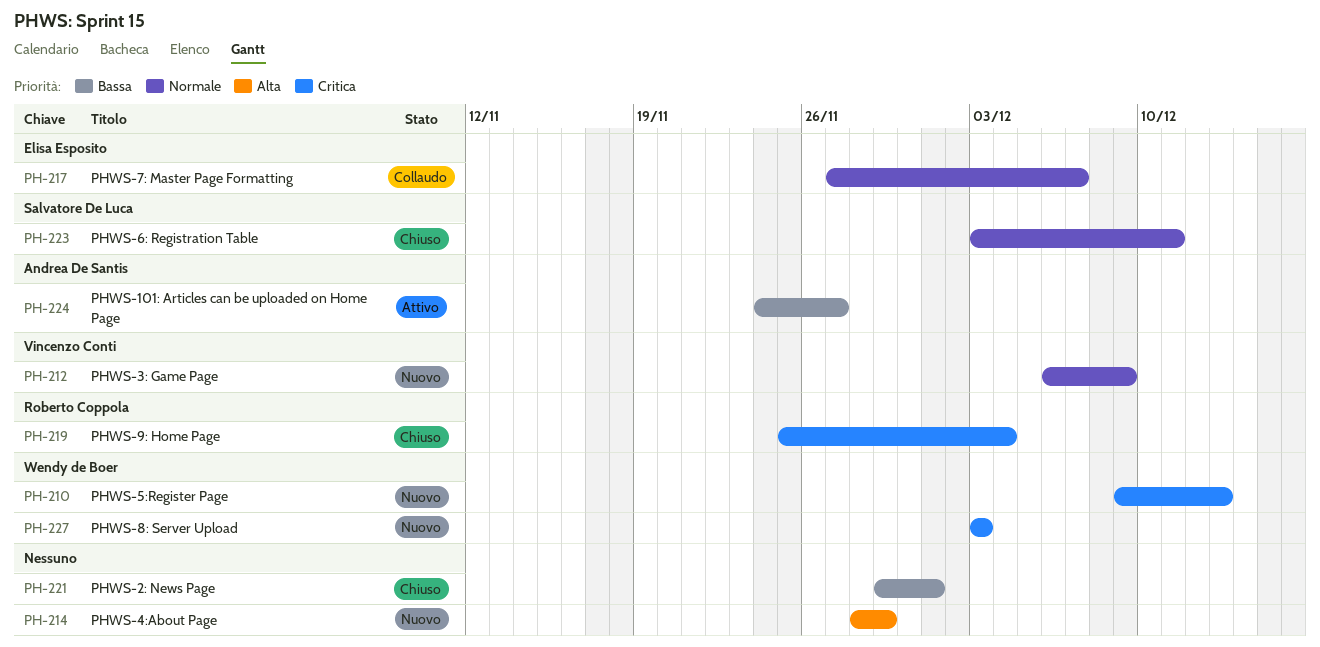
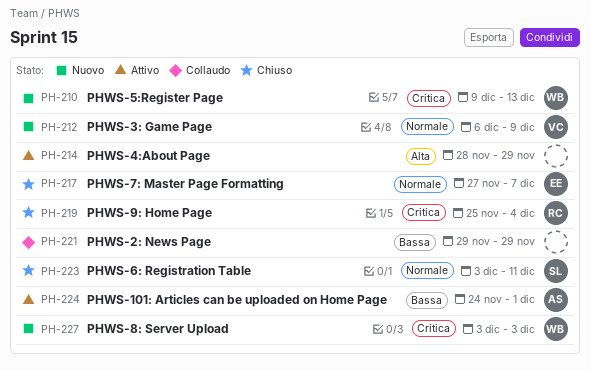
PH-214, status: Nuovo -> Attivo
PH-217, status: Collaudo -> Chiuso
PH-221, status: Chiuso -> Collaudo
PH-221, due: Dec 1 -> Nov 29
PH-224, due: Nov 27 -> Dec 1

